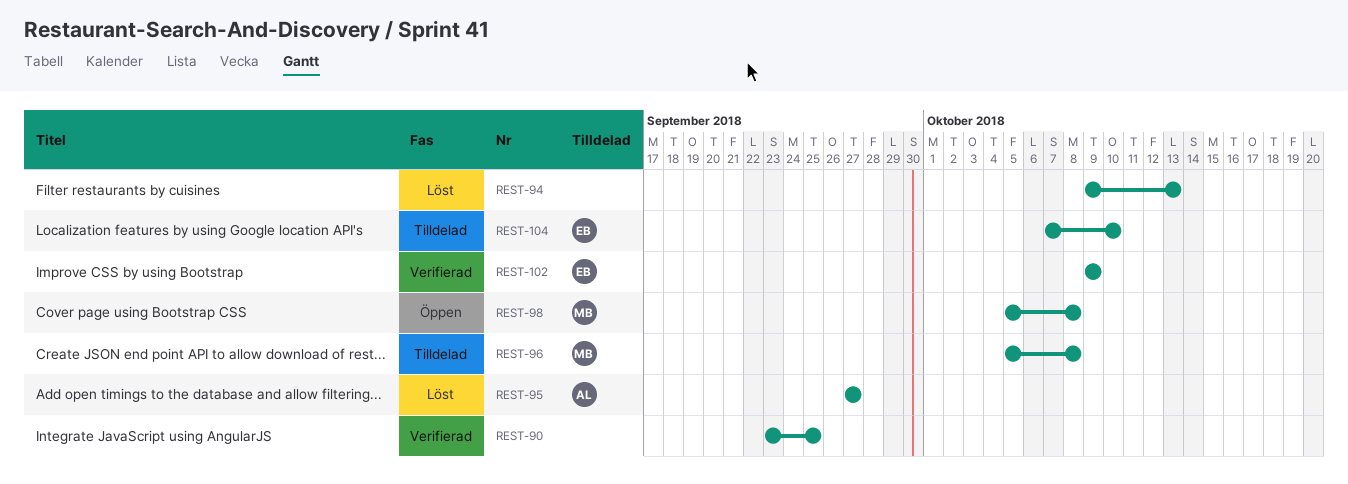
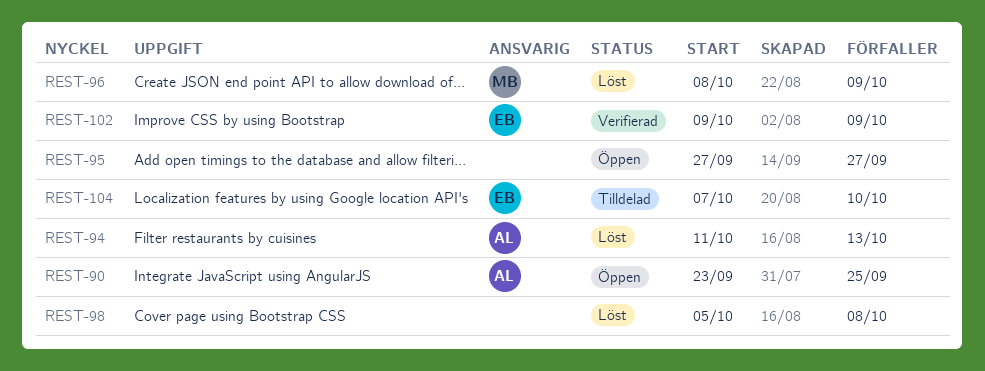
REST-90, status: Verifierad -> Öppen
REST-90, owner: none -> AL
REST-94, owner: none -> AL
REST-94, start: Oct 9 -> Oct 11
REST-95, status: Löst -> Öppen
REST-95, owner: AL -> none
REST-96, status: Tilldelad -> Löst
REST-96, start: Oct 5 -> Oct 8
REST-96, due: Oct 8 -> Oct 9
REST-98, status: Öppen -> Löst
REST-98, owner: MB -> none

